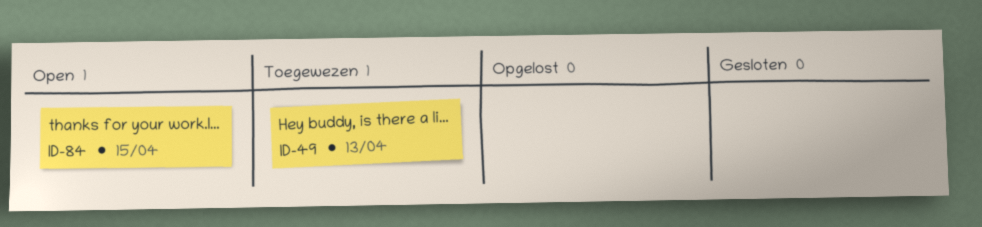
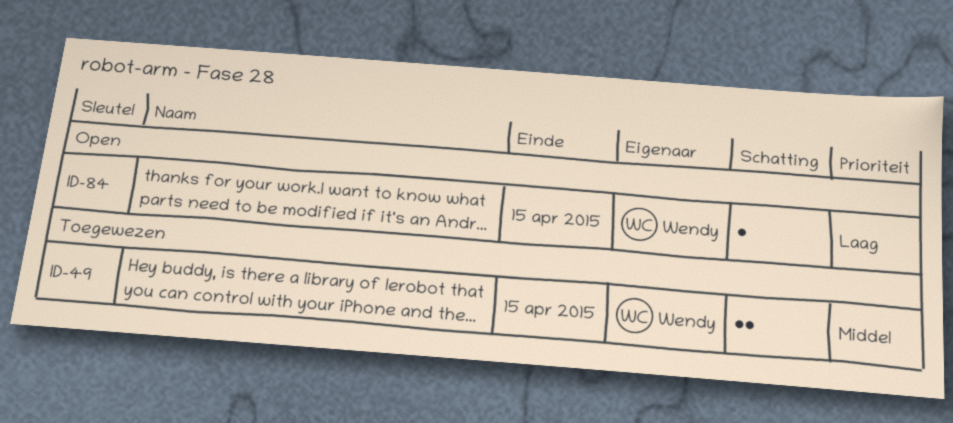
ID-49, estimate: 1 -> 2
ID-49, due: Apr 13 -> Apr 15

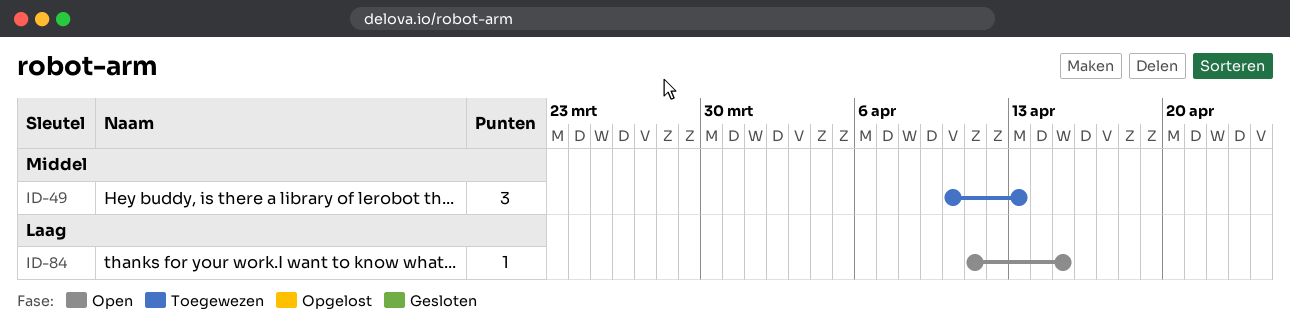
ID-49, estimate: 2 -> 3
ID-49, due: Apr 15 -> Apr 13

